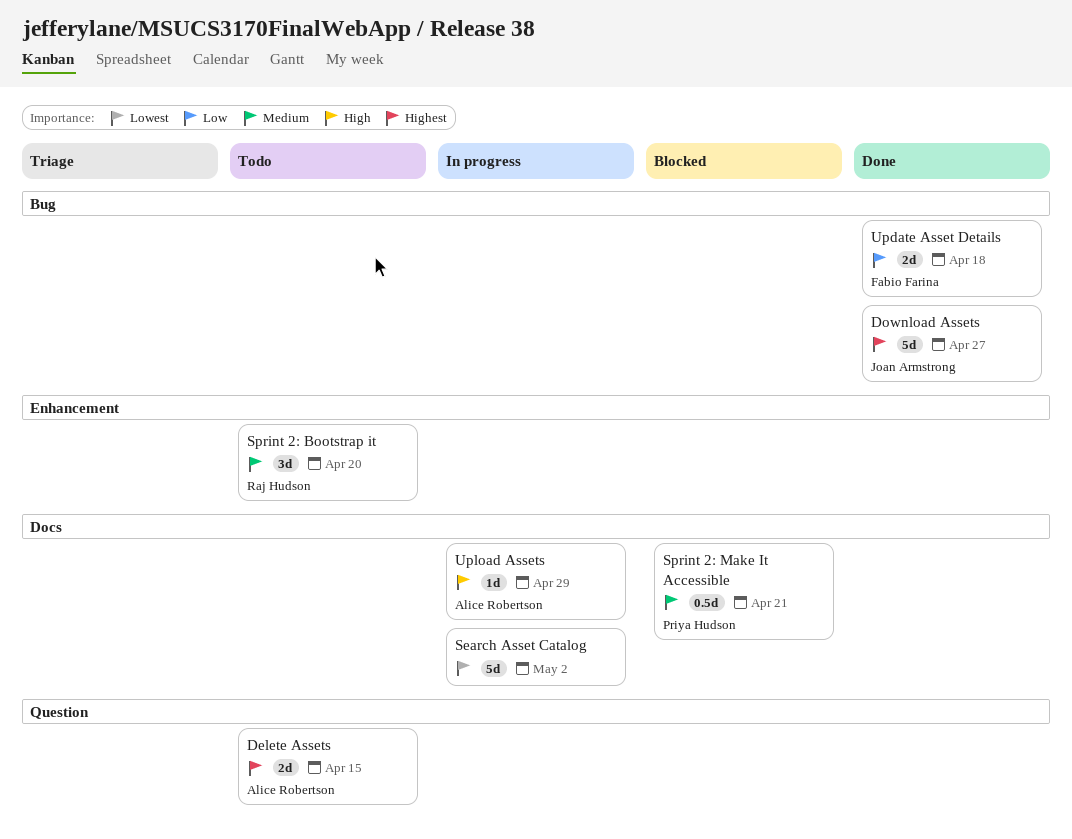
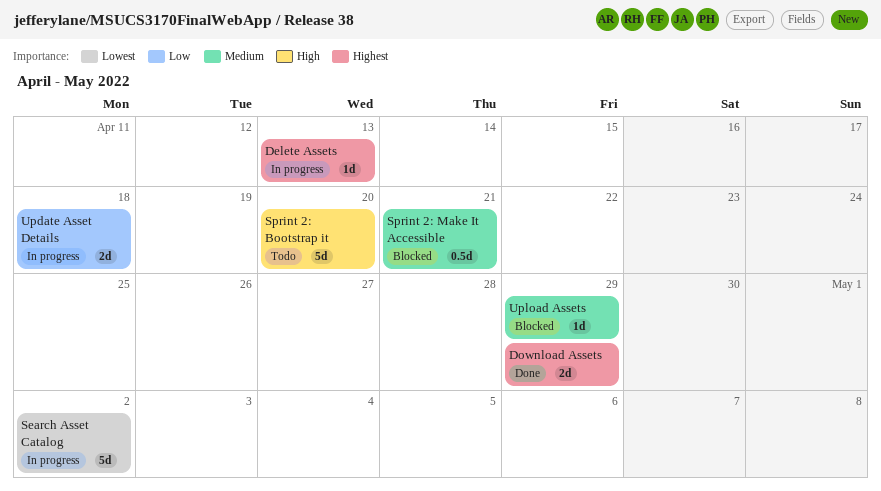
Delete Assets, status: Todo -> In progress
Delete Assets, estimate: 2d -> 1d
Delete Assets, due: Apr 15 -> Apr 13
Download Assets, estimate: 5d -> 2d
Download Assets, due: Apr 27 -> Apr 29
Sprint 2: Bootstrap it, priority: Medium -> High
Sprint 2: Bootstrap it, estimate: 3d -> 5d
Update Asset Details, status: Done -> In progress
Upload Assets, status: In progress -> Blocked
Upload Assets, priority: High -> Medium

